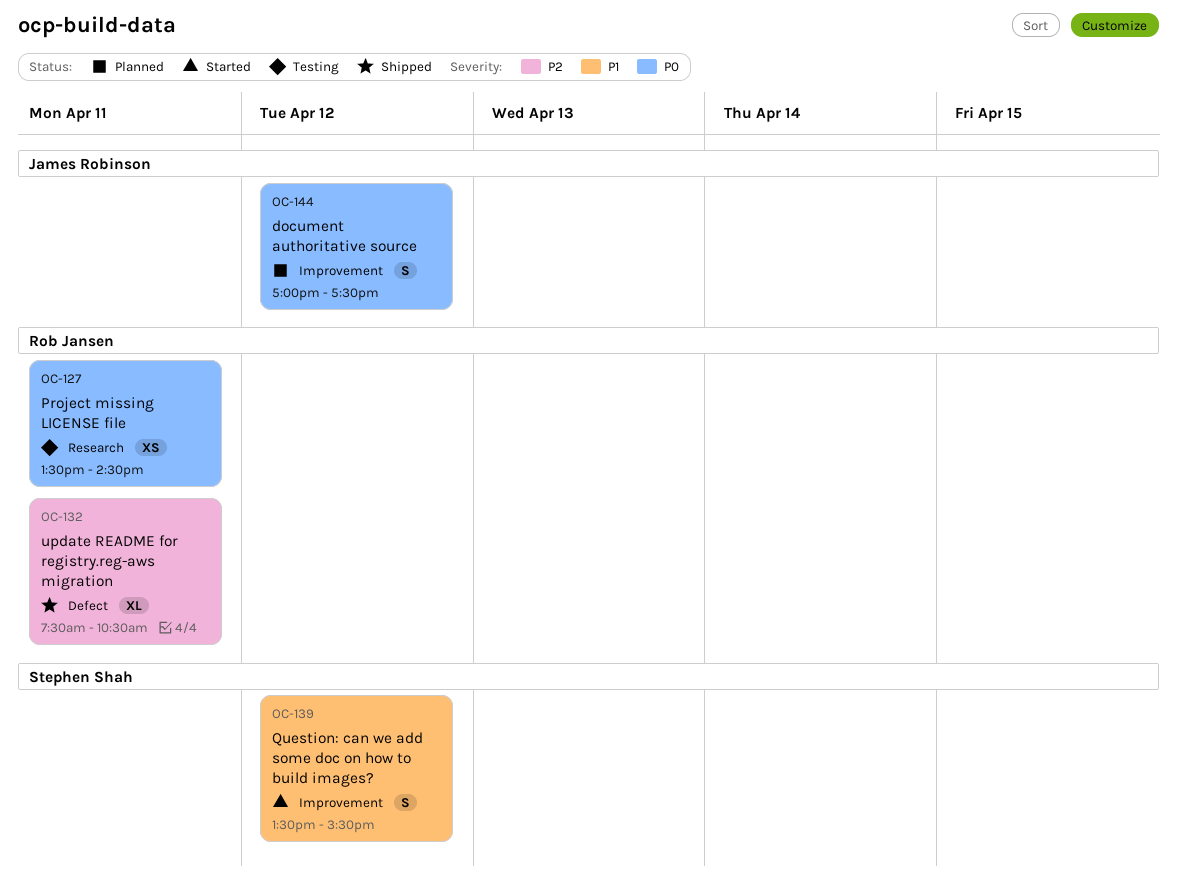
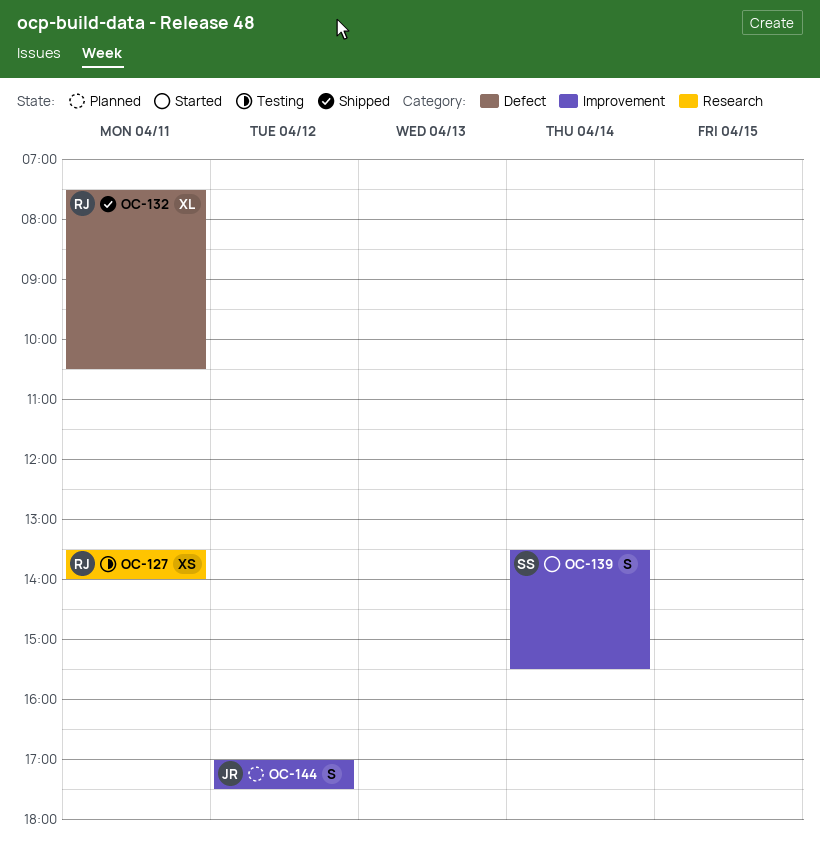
OC-127, ends: 14:30 -> 14:00
OC-139, day: Apr 12 -> Apr 14

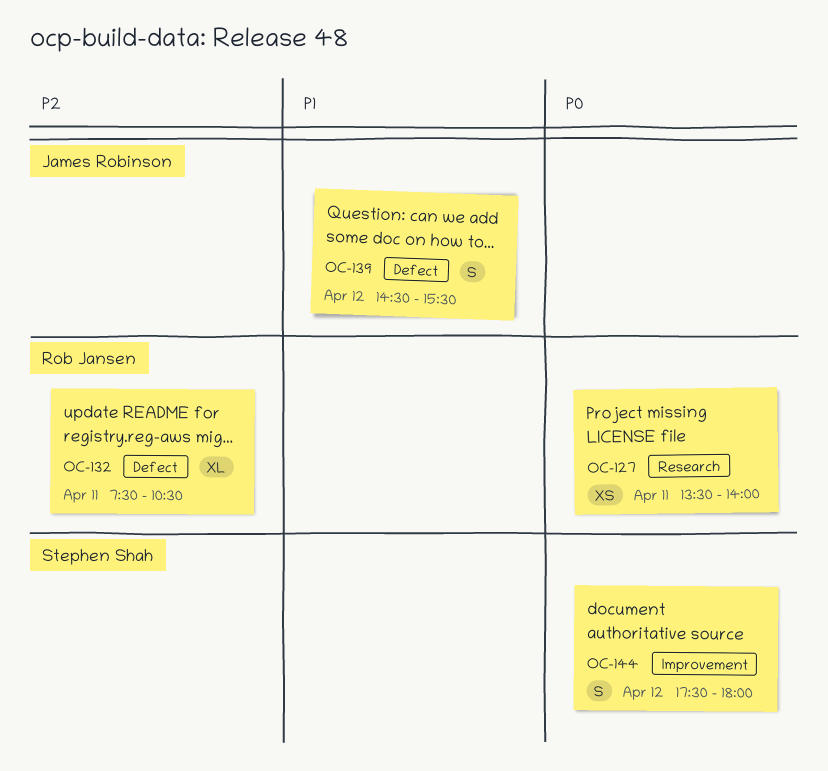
OC-139, owner: Stephen Shah -> James Robinson
OC-139, label: Improvement -> Defect
OC-139, day: Apr 14 -> Apr 12
OC-139, begins: 13:30 -> 14:30
OC-144, owner: James Robinson -> Stephen Shah
OC-144, begins: 17:00 -> 17:30
OC-144, ends: 17:30 -> 18:00

